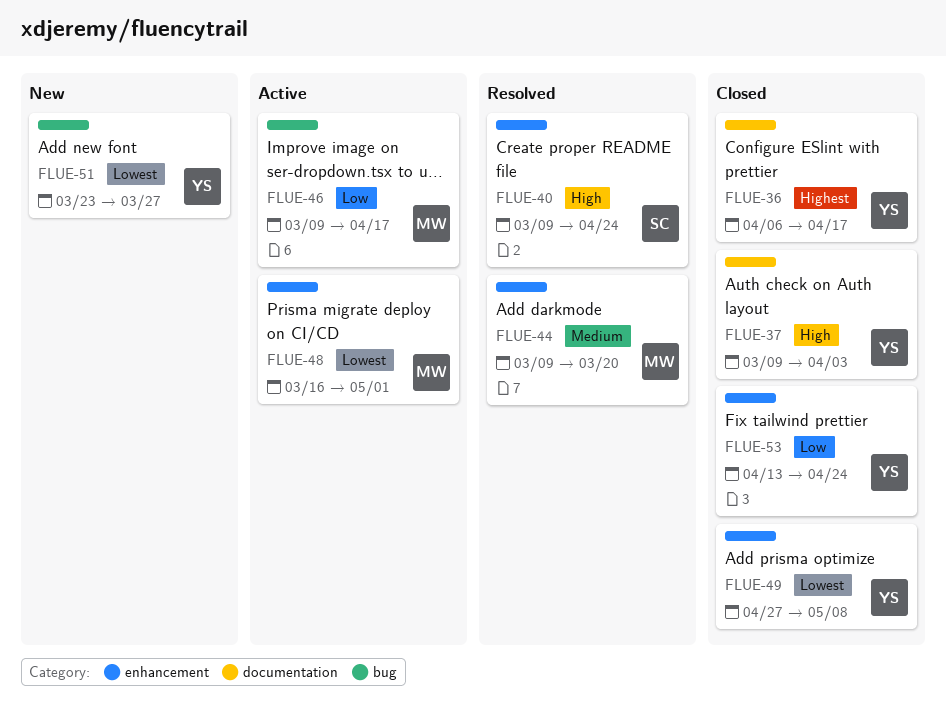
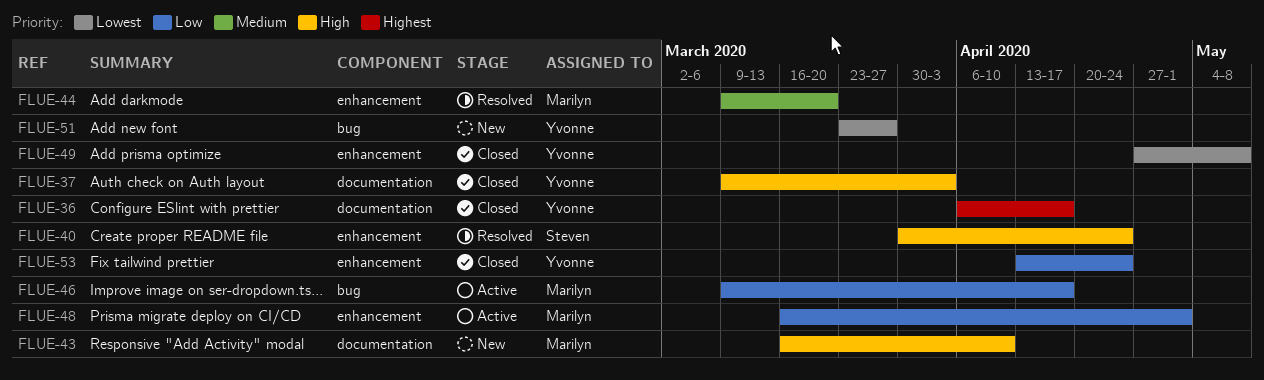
FLUE-40, start: Mar 9 -> Mar 30
FLUE-43: none -> present
FLUE-48, priority: Lowest -> Low

